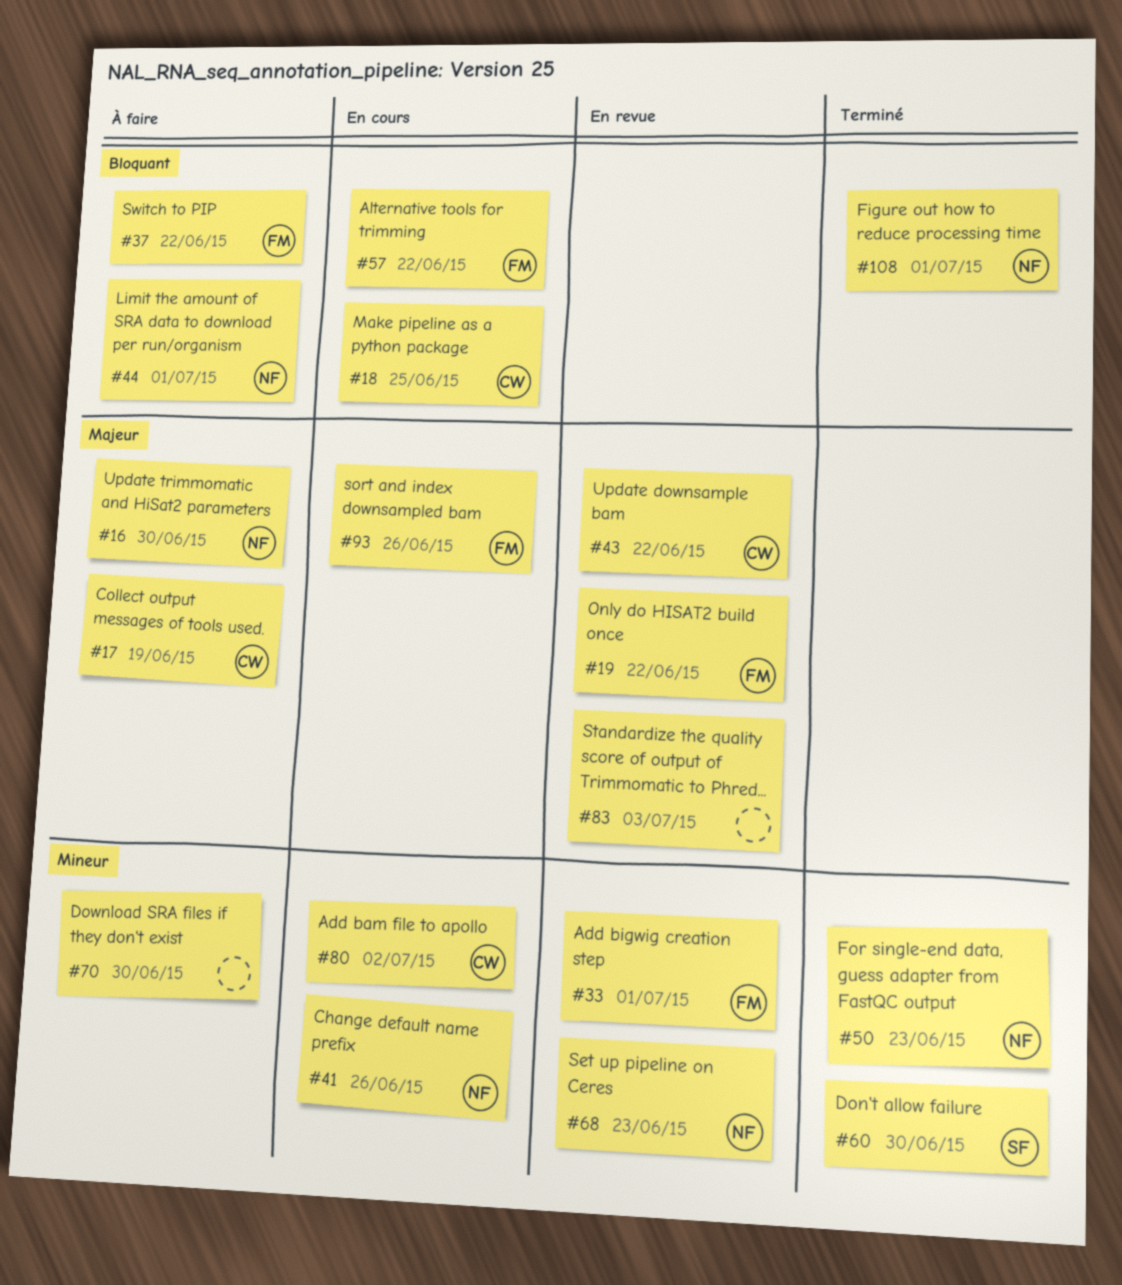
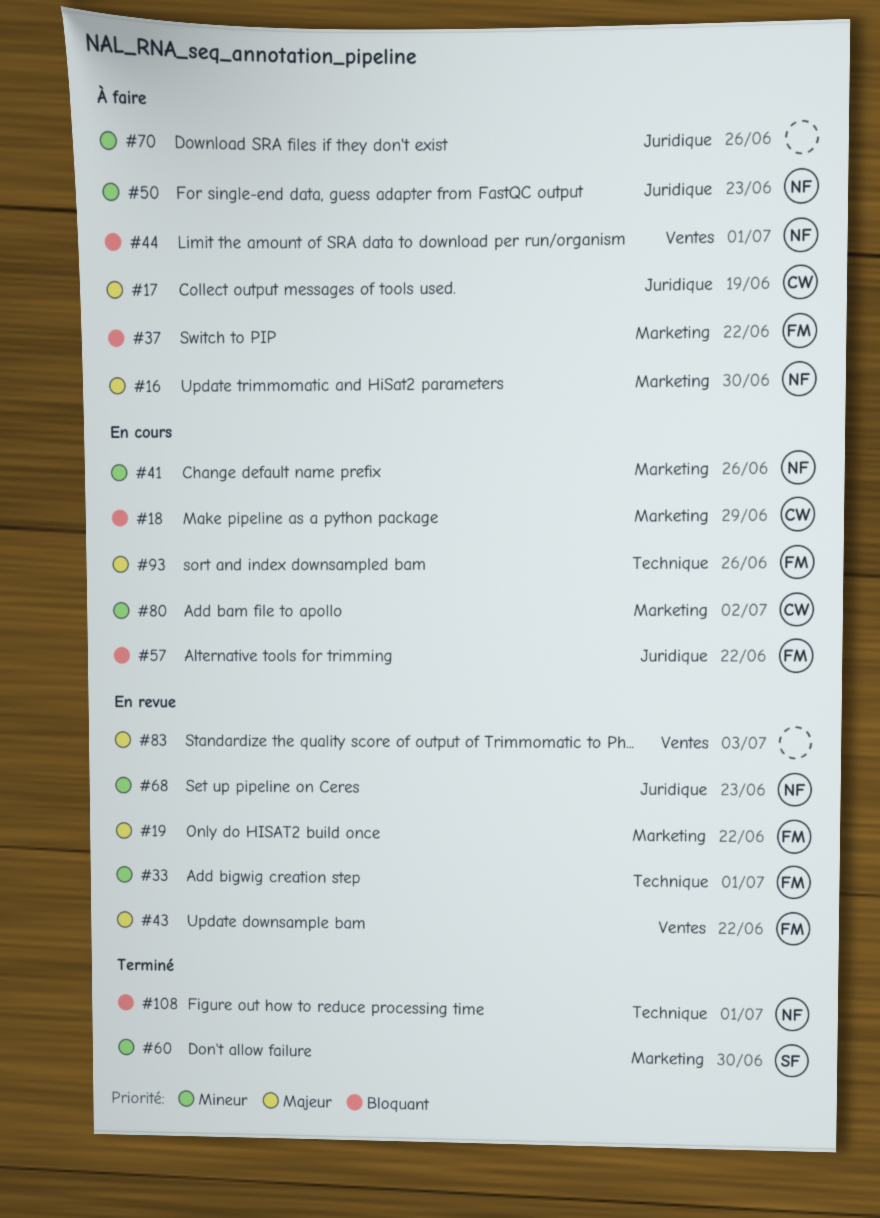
#18, due: Jun 25 -> Jun 29
#43, owner: CW -> FM
#50, status: Terminé -> À faire
#70, due: Jun 30 -> Jun 26

